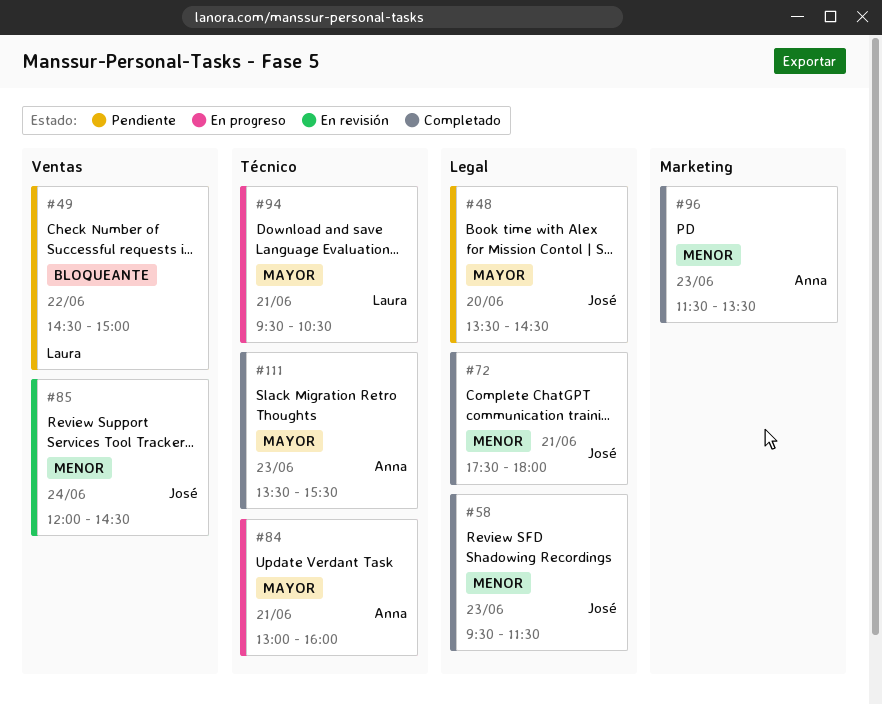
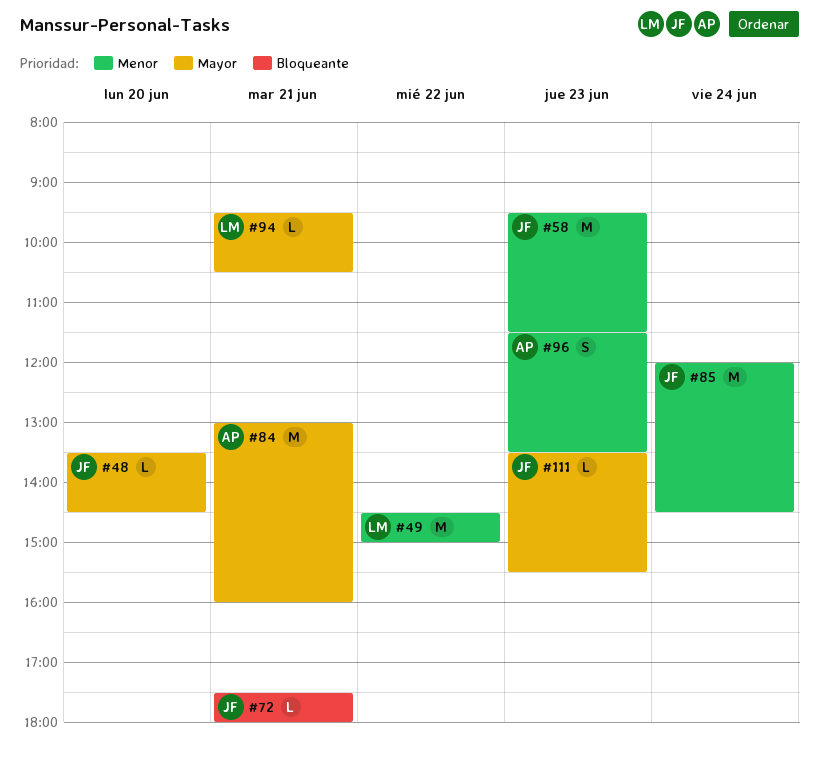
#49, priority: Bloqueante -> Menor
#72, priority: Menor -> Bloqueante
#111, owner: Anna -> José

